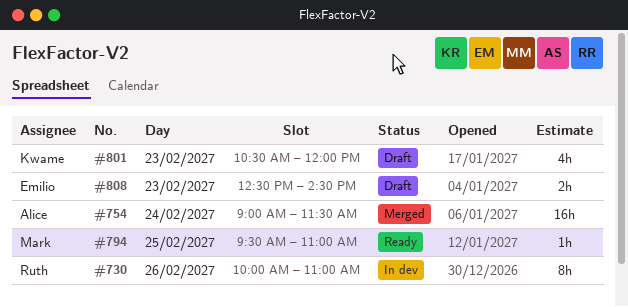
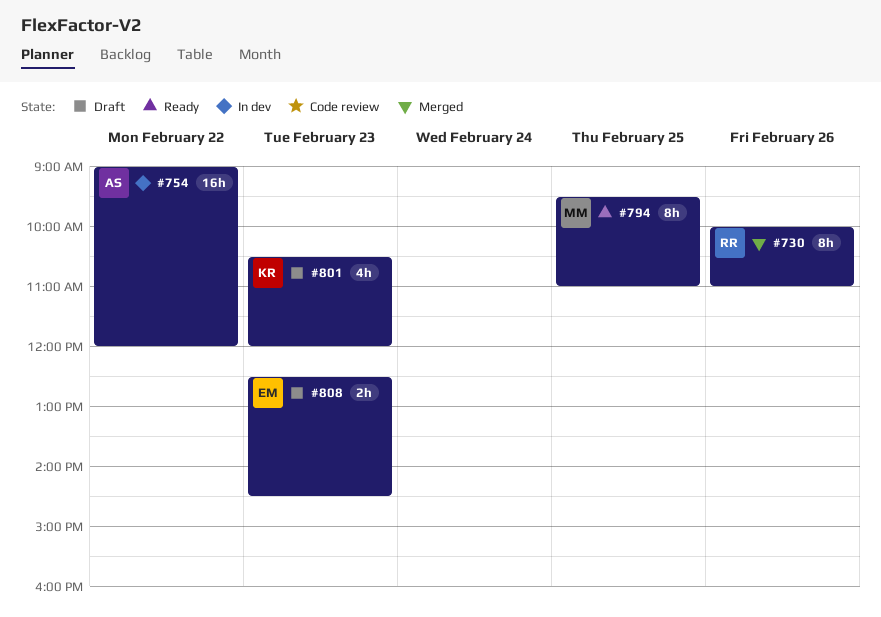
#730, status: In dev -> Merged
#754, status: Merged -> In dev
#754, day: Feb 24 -> Feb 22
#754, ends: 11:30 -> 12:00
#794, estimate: 1h -> 8h

